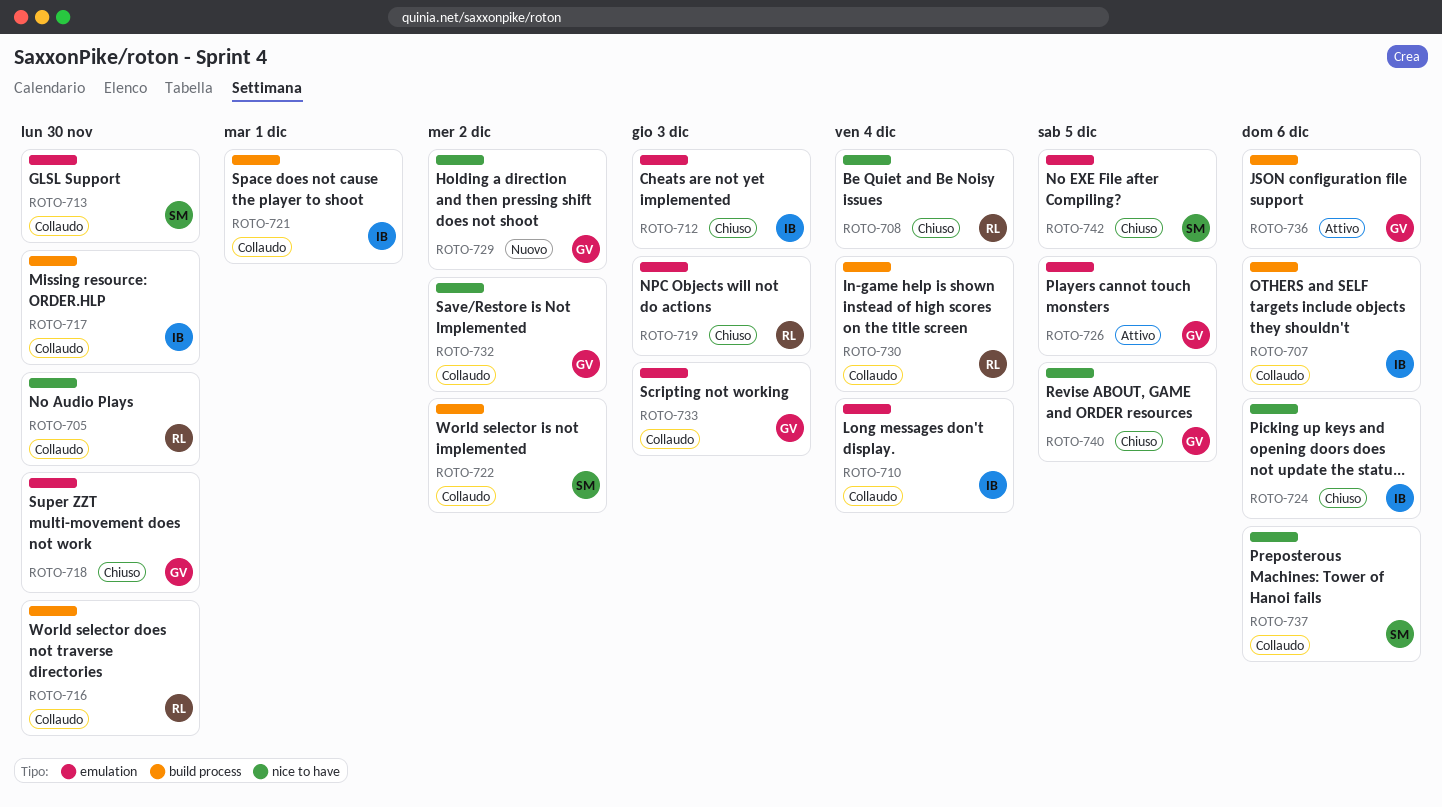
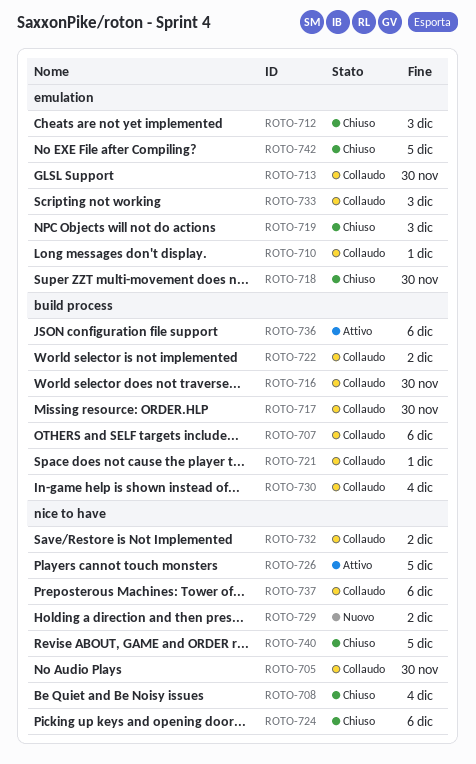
ROTO-710, due: Dec 4 -> Dec 1
ROTO-726, label: emulation -> nice to have

